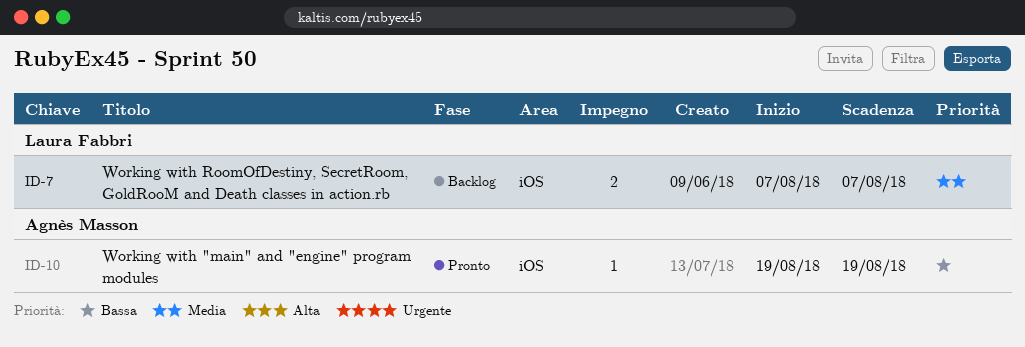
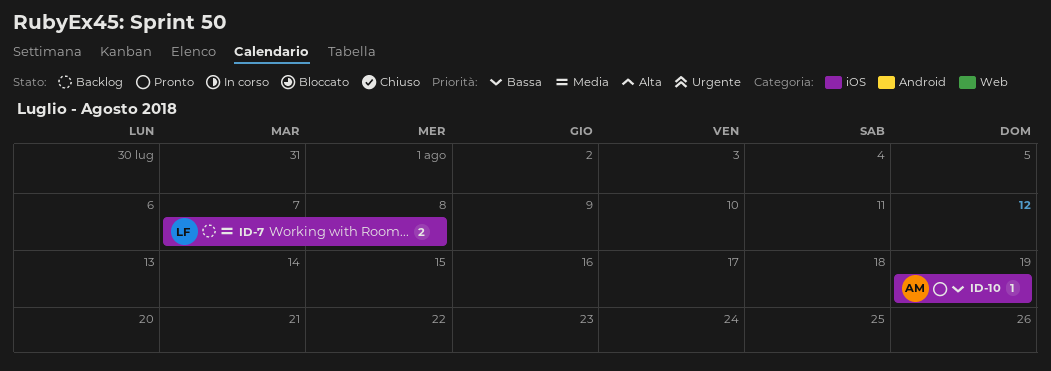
ID-7, due: Aug 7 -> Aug 8

